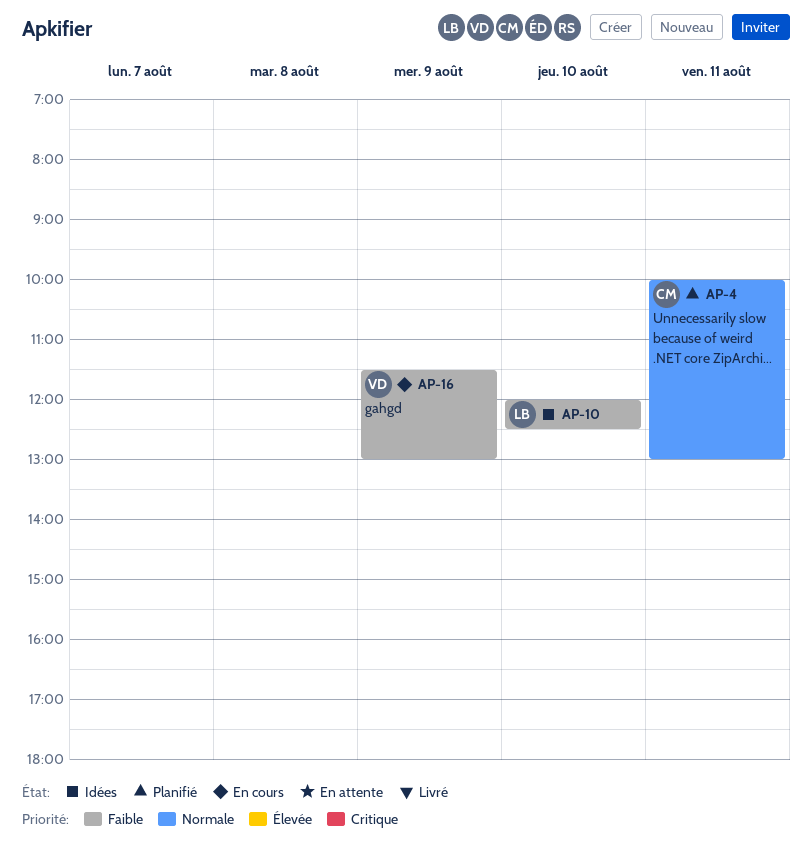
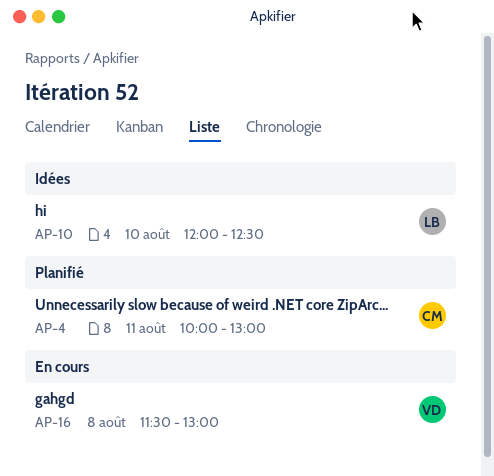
AP-16, day: Aug 9 -> Aug 8

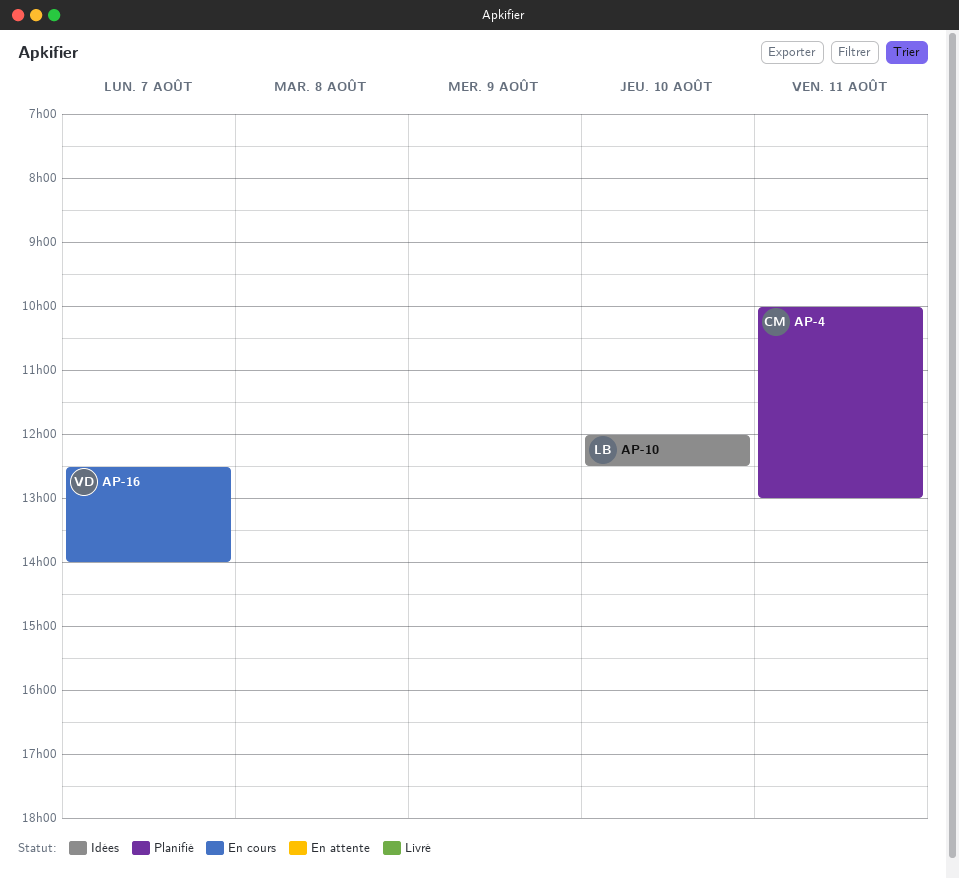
AP-16, day: Aug 8 -> Aug 7
AP-16, begins: 11:30 -> 12:30
AP-16, ends: 13:00 -> 14:00

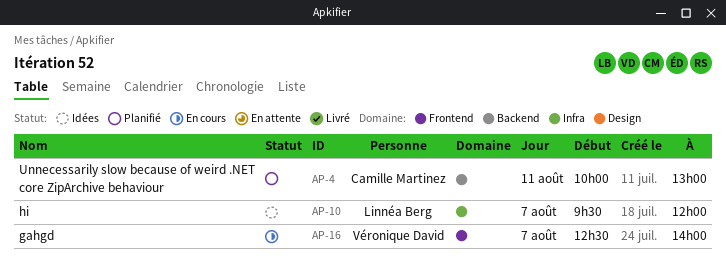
AP-10, day: Aug 10 -> Aug 7
AP-10, begins: 12:00 -> 09:30
AP-10, ends: 12:30 -> 12:00

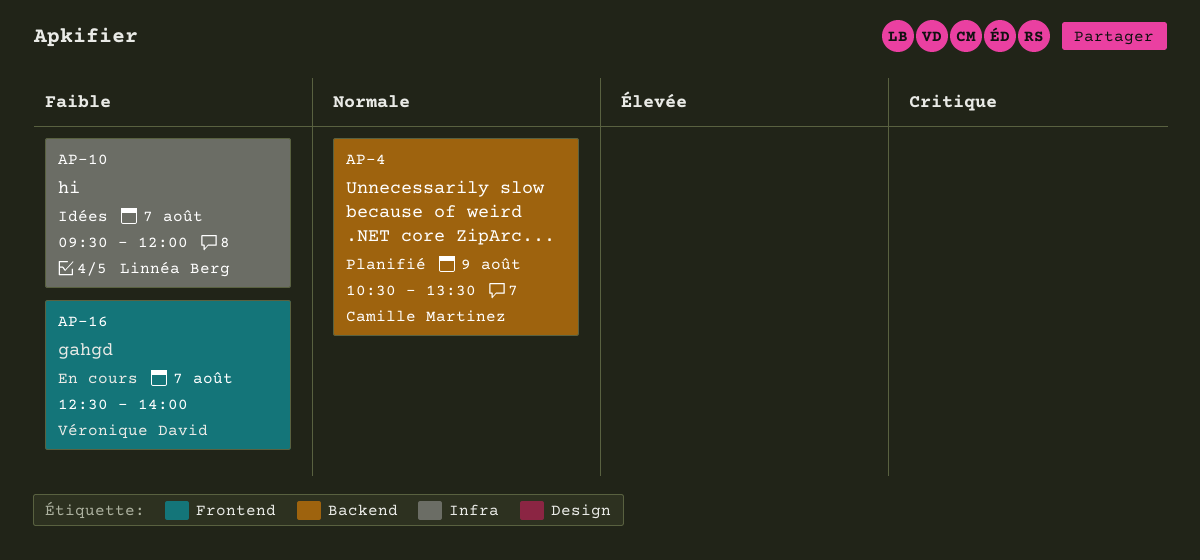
AP-4, day: Aug 11 -> Aug 9
AP-4, begins: 10:00 -> 10:30
AP-4, ends: 13:00 -> 13:30

